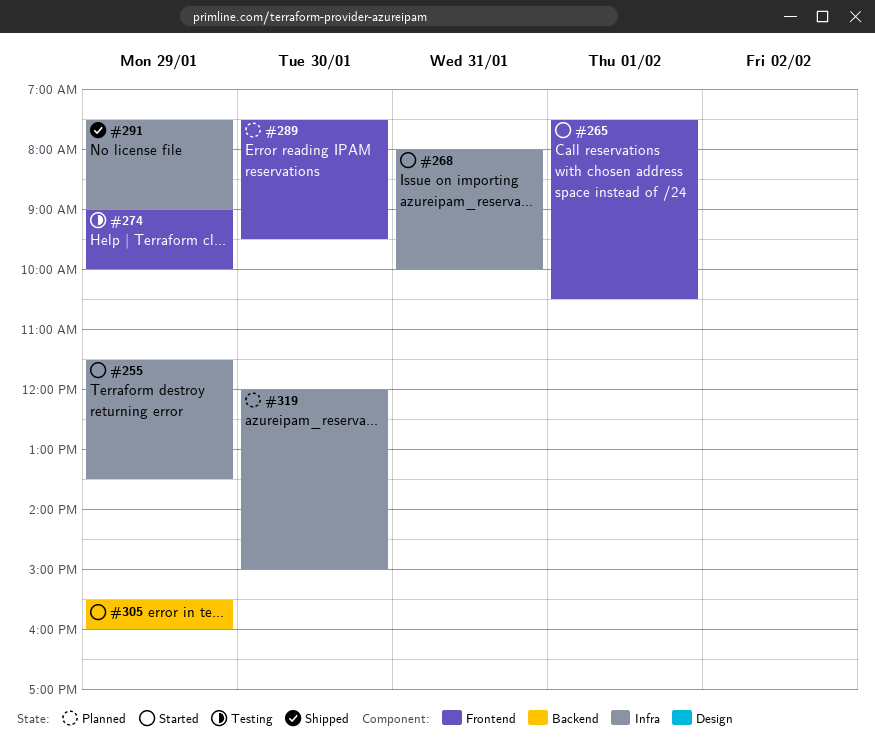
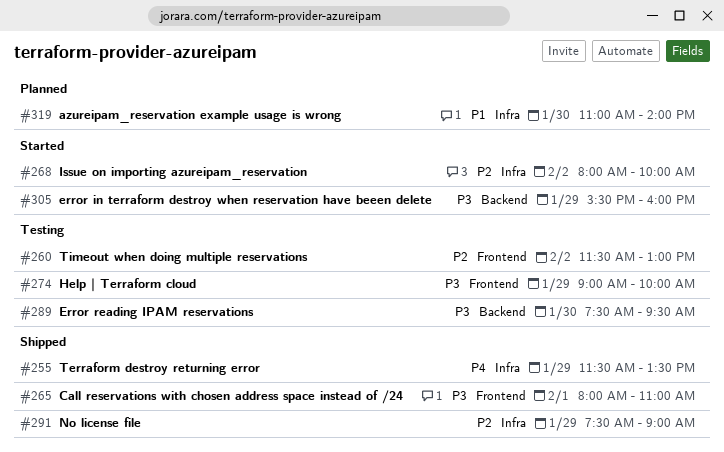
#255, status: Started -> Shipped
#260: none -> present
#265, status: Started -> Shipped
#265, begins: 07:30 -> 08:00
#265, ends: 10:30 -> 11:00
#268, day: Jan 31 -> Feb 2
#289, status: Planned -> Testing
#289, label: Frontend -> Backend
#319, begins: 12:00 -> 11:00
#319, ends: 15:00 -> 14:00

